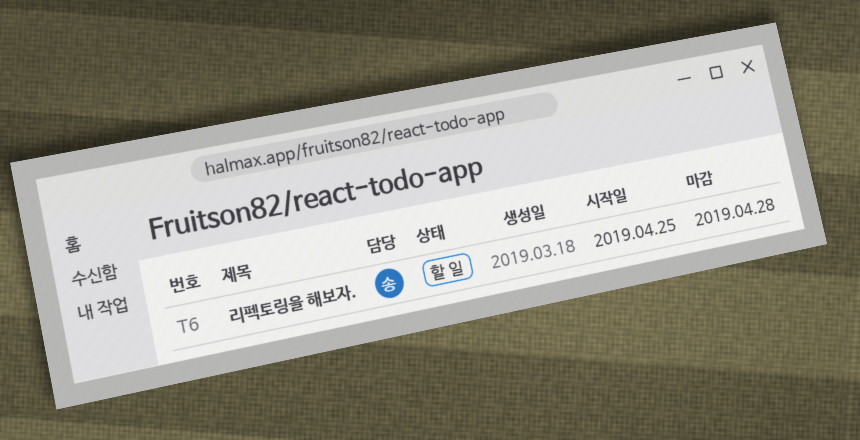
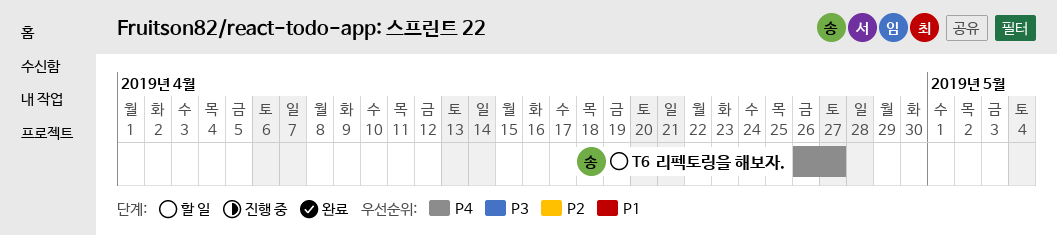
T6, start: Apr 25 -> Apr 26
T6, due: Apr 28 -> Apr 27

